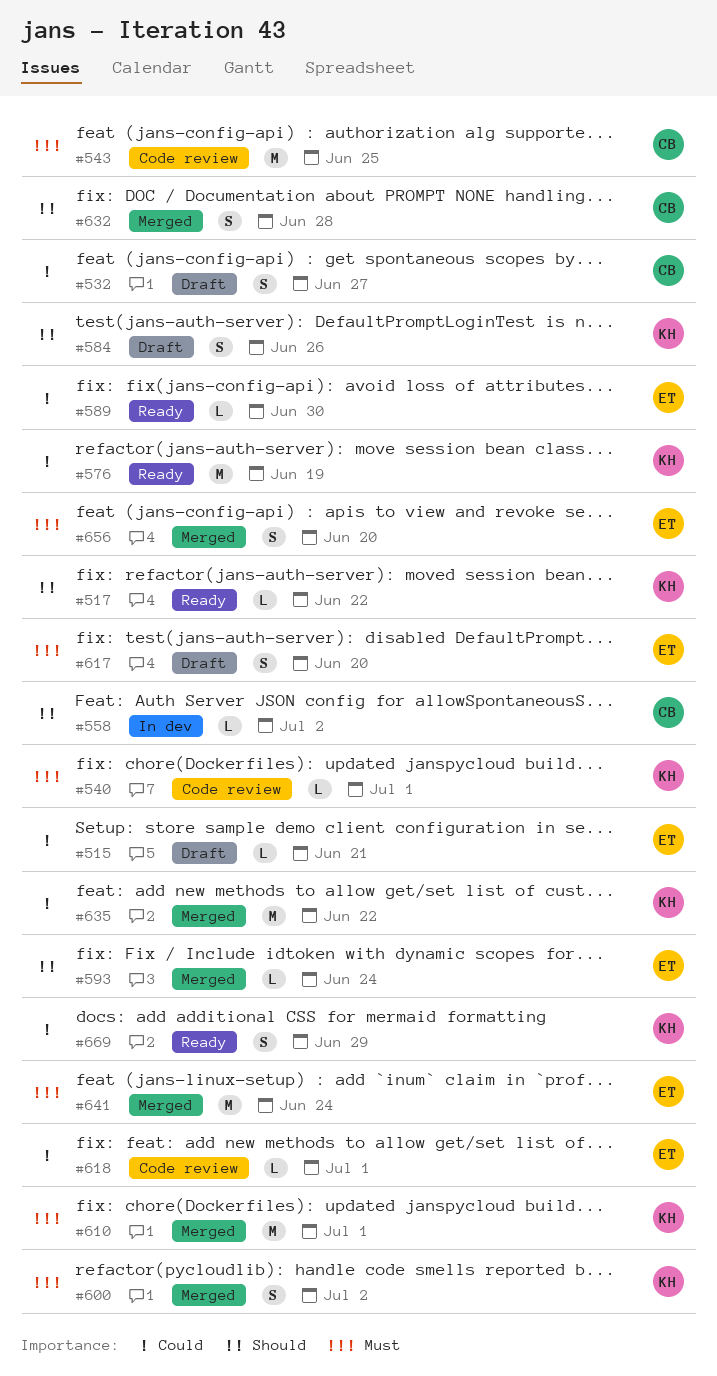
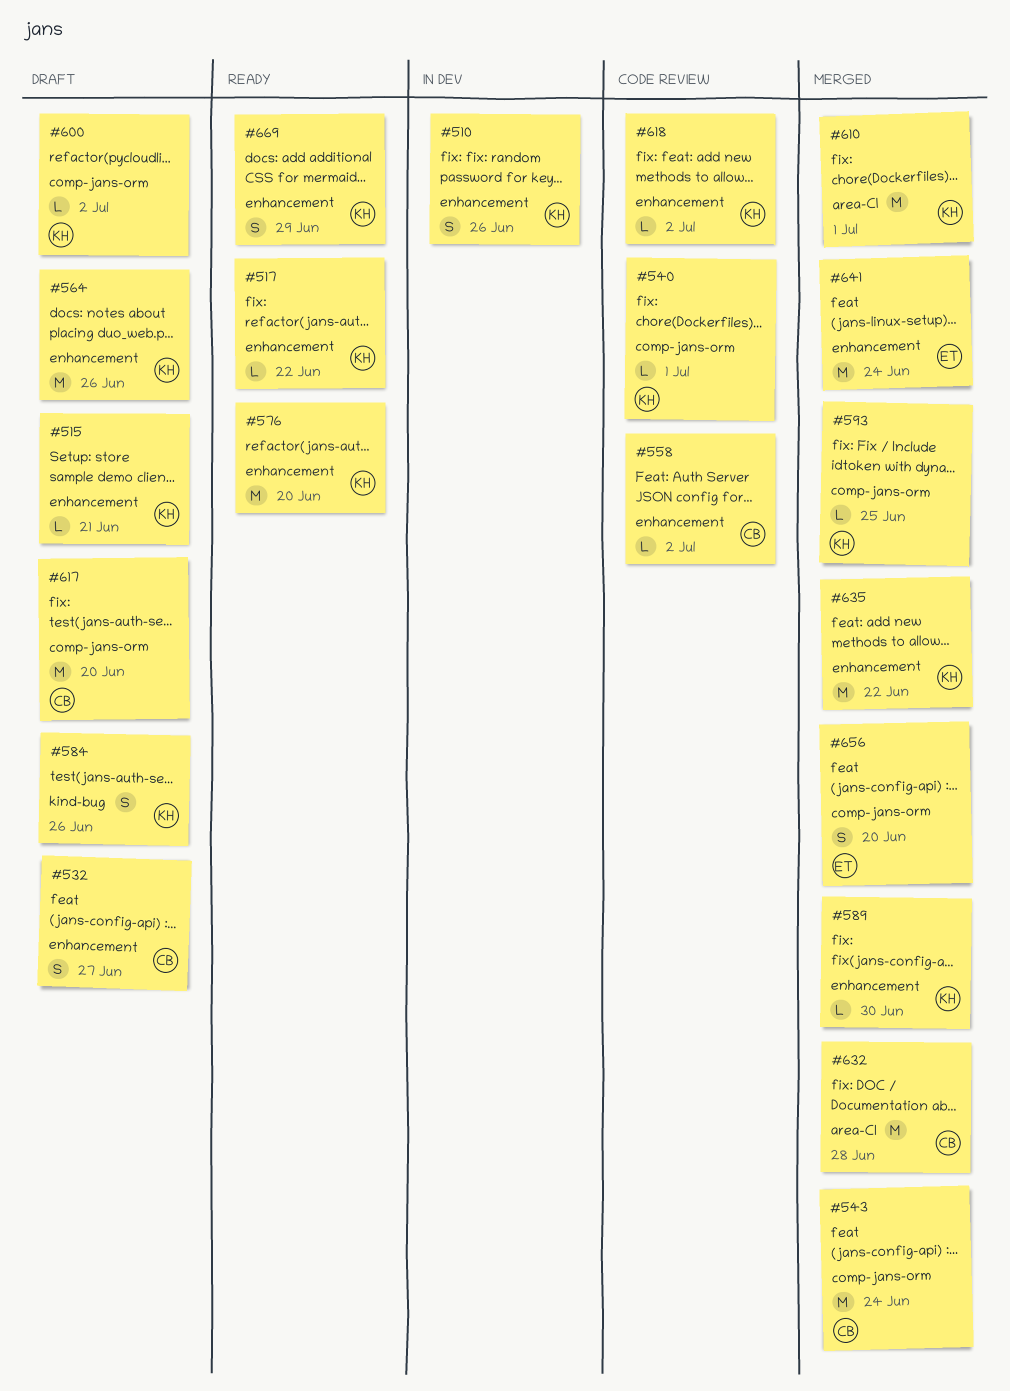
#510: none -> present
#515, owner: ET -> KH
#543, status: Code review -> Merged
#543, due: Jun 25 -> Jun 24
#558, status: In dev -> Code review
#564: none -> present
#576, due: Jun 19 -> Jun 20
#589, status: Ready -> Merged
#589, owner: ET -> KH
#593, owner: ET -> KH
#593, due: Jun 24 -> Jun 25
#600, status: Merged -> Draft
#600, estimate: S -> L
#617, owner: ET -> CB
#617, estimate: S -> M
#618, owner: ET -> KH
#618, due: Jul 1 -> Jul 2
#632, estimate: S -> M

